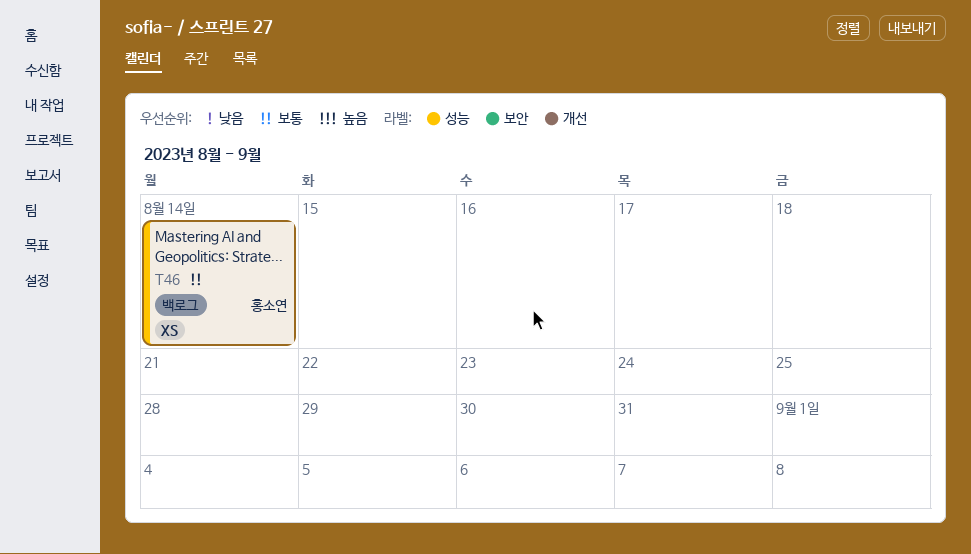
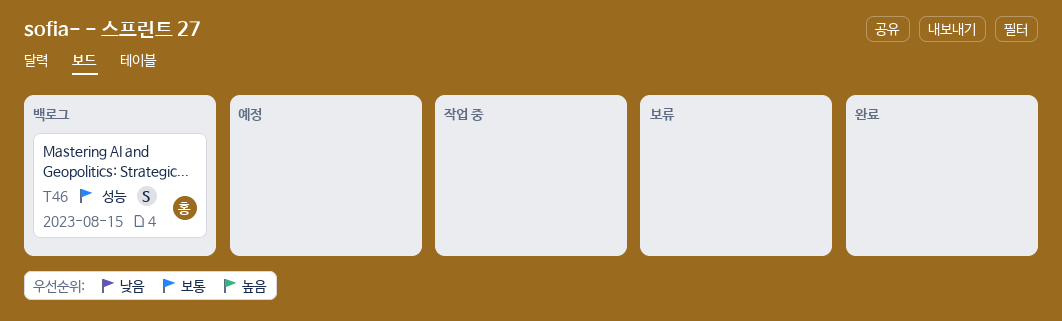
T46, estimate: XS -> S
T46, due: Aug 14 -> Aug 15

